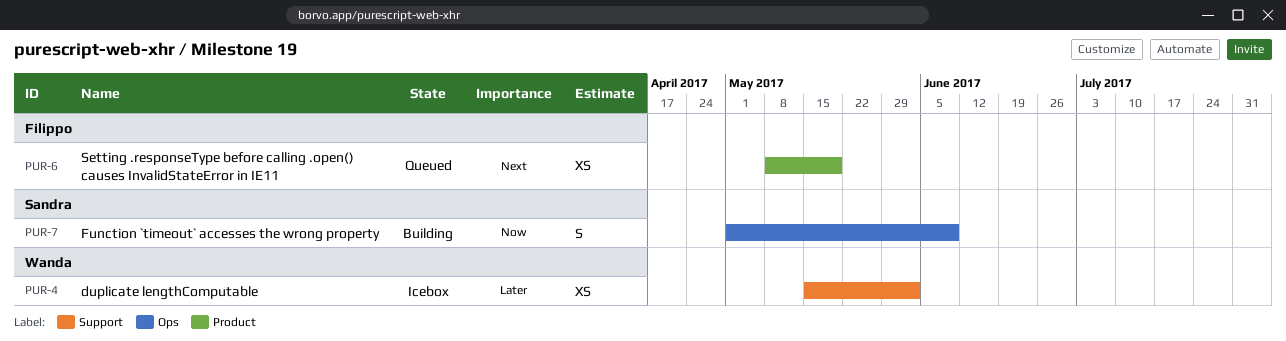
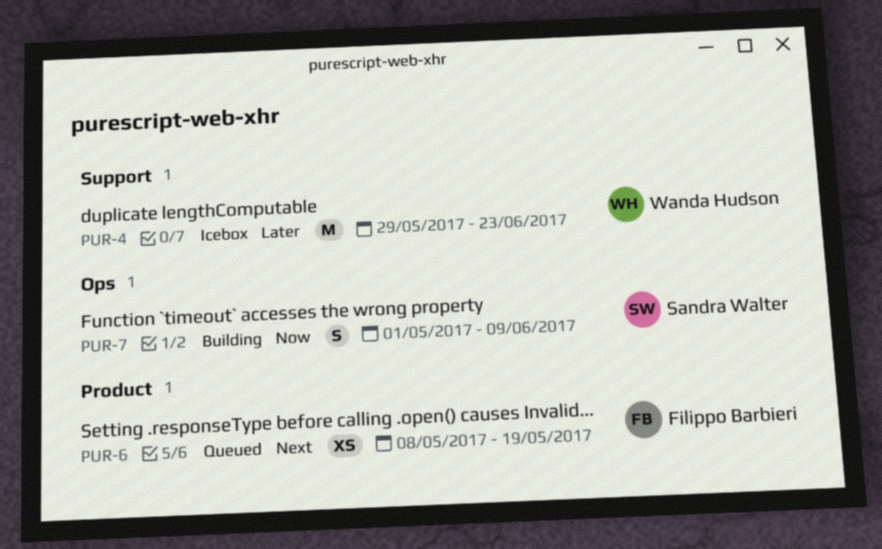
PUR-4, estimate: XS -> M
PUR-4, start: May 15 -> May 29
PUR-4, due: Jun 2 -> Jun 23

